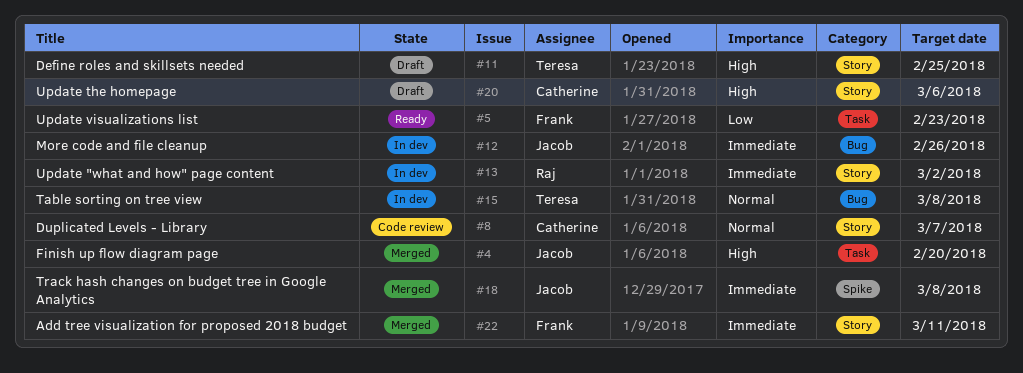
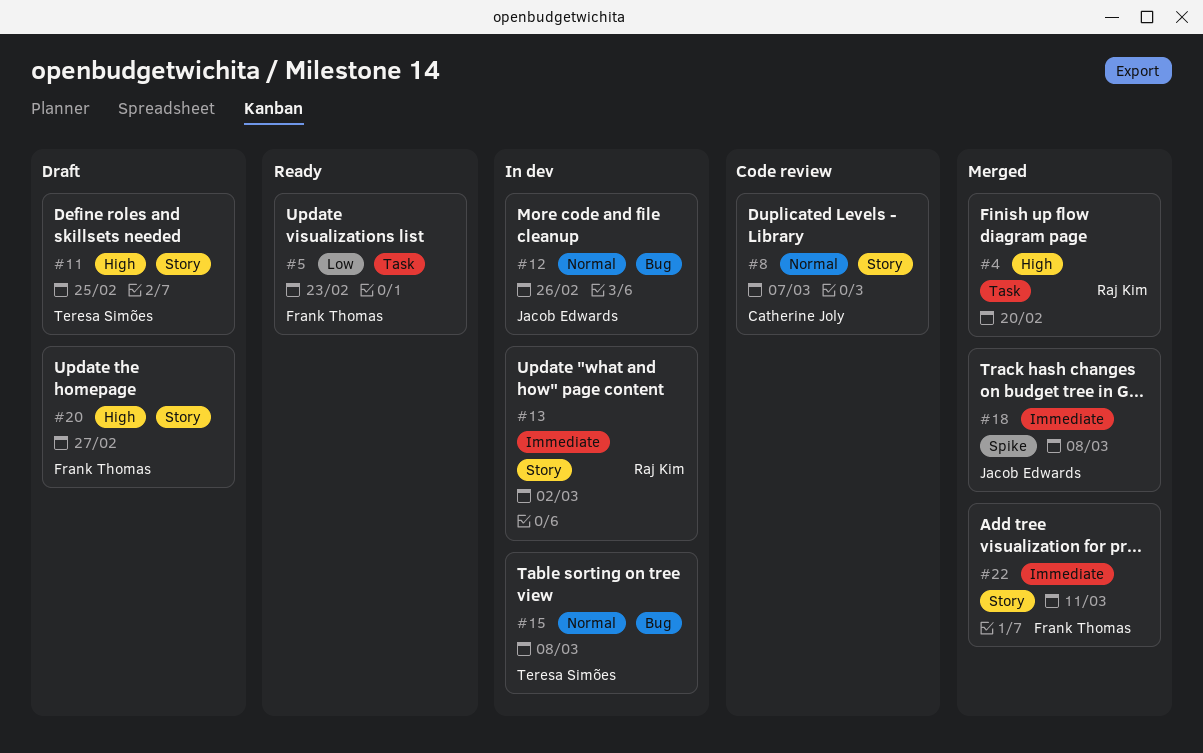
#4, owner: Jacob Edwards -> Raj Kim
#12, priority: Immediate -> Normal
#20, owner: Catherine Joly -> Frank Thomas
#20, due: Mar 6 -> Feb 27

